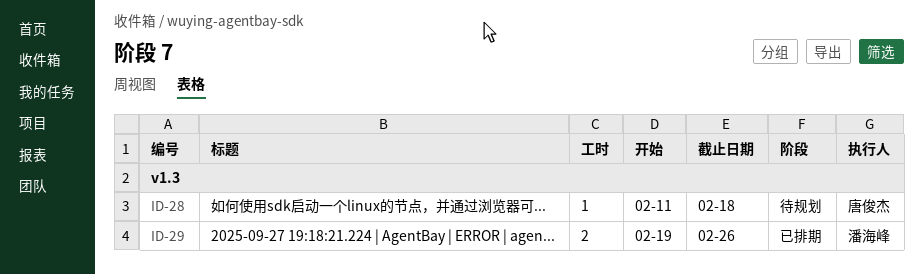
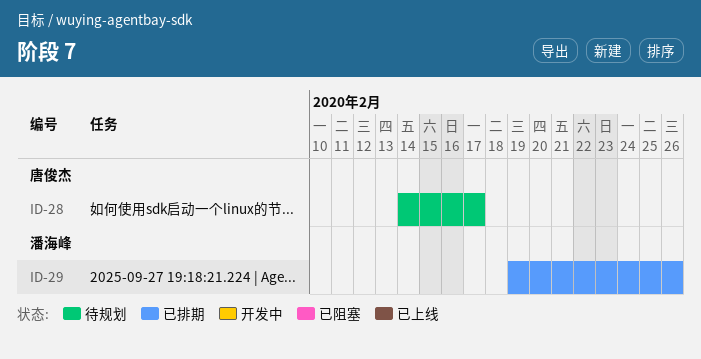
ID-28, start: Feb 11 -> Feb 14
ID-28, due: Feb 18 -> Feb 17

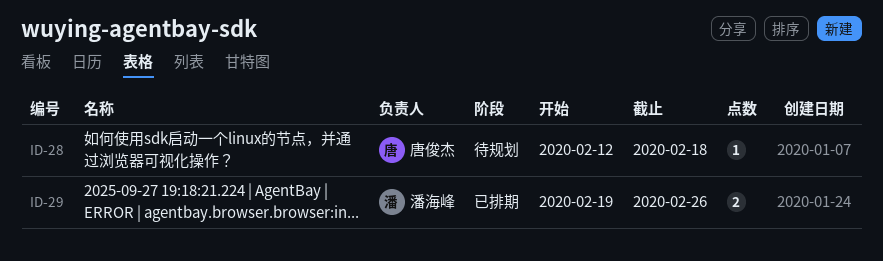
ID-28, start: Feb 14 -> Feb 12
ID-28, due: Feb 17 -> Feb 18

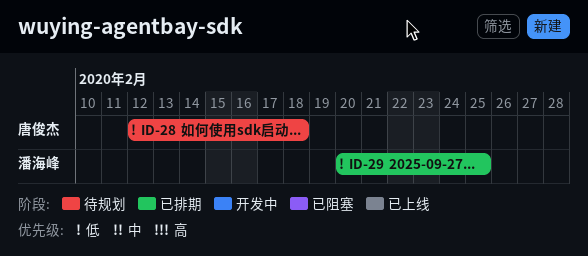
ID-29, start: Feb 19 -> Feb 20
ID-29, due: Feb 26 -> Feb 25

